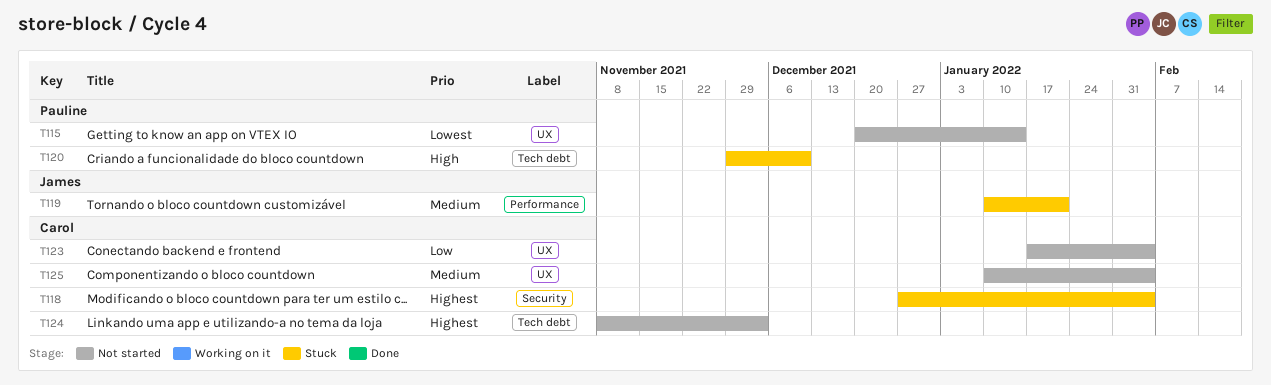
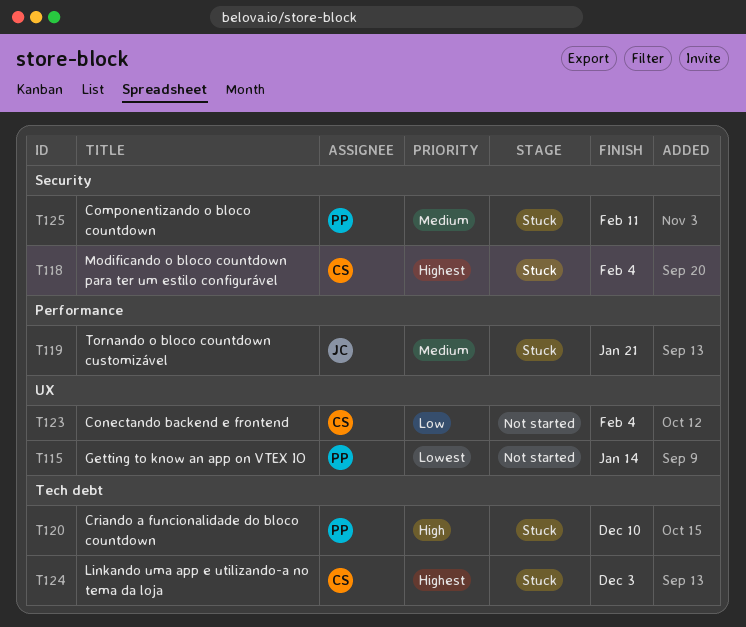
T124, status: Not started -> Stuck
T125, status: Not started -> Stuck
T125, owner: Carol -> Pauline
T125, label: UX -> Security
T125, due: Feb 4 -> Feb 11

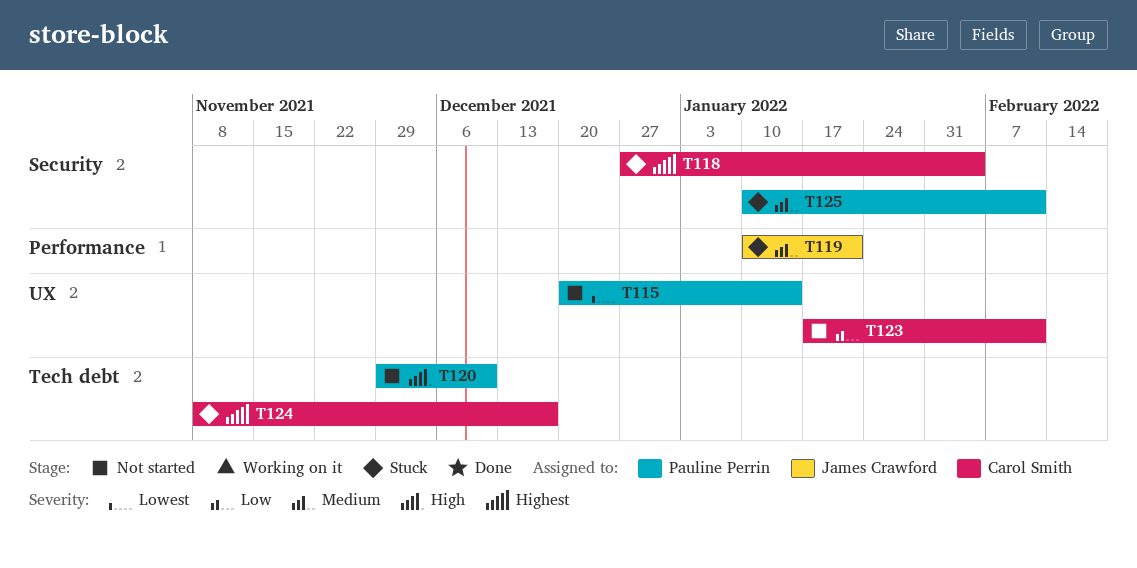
T120, status: Stuck -> Not started
T123, due: Feb 4 -> Feb 11
T124, due: Dec 3 -> Dec 17

